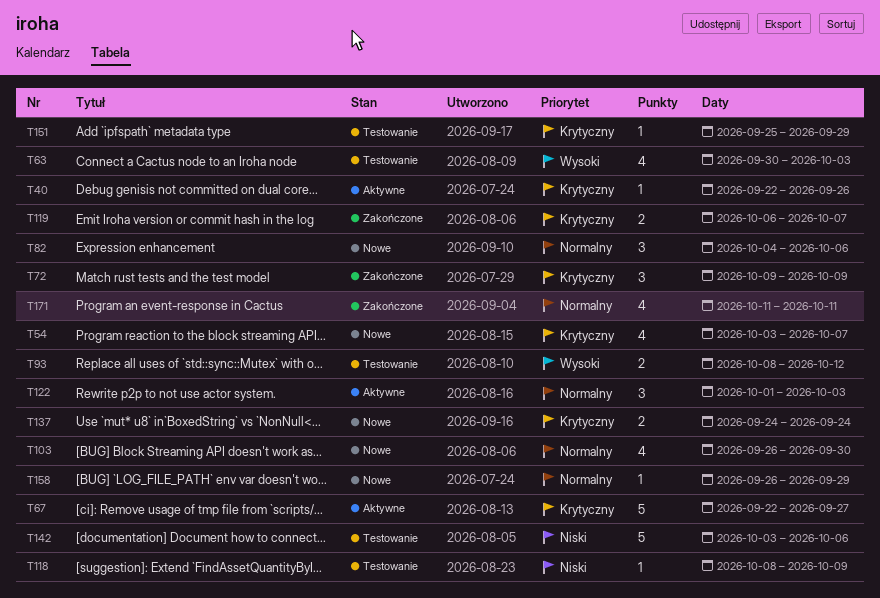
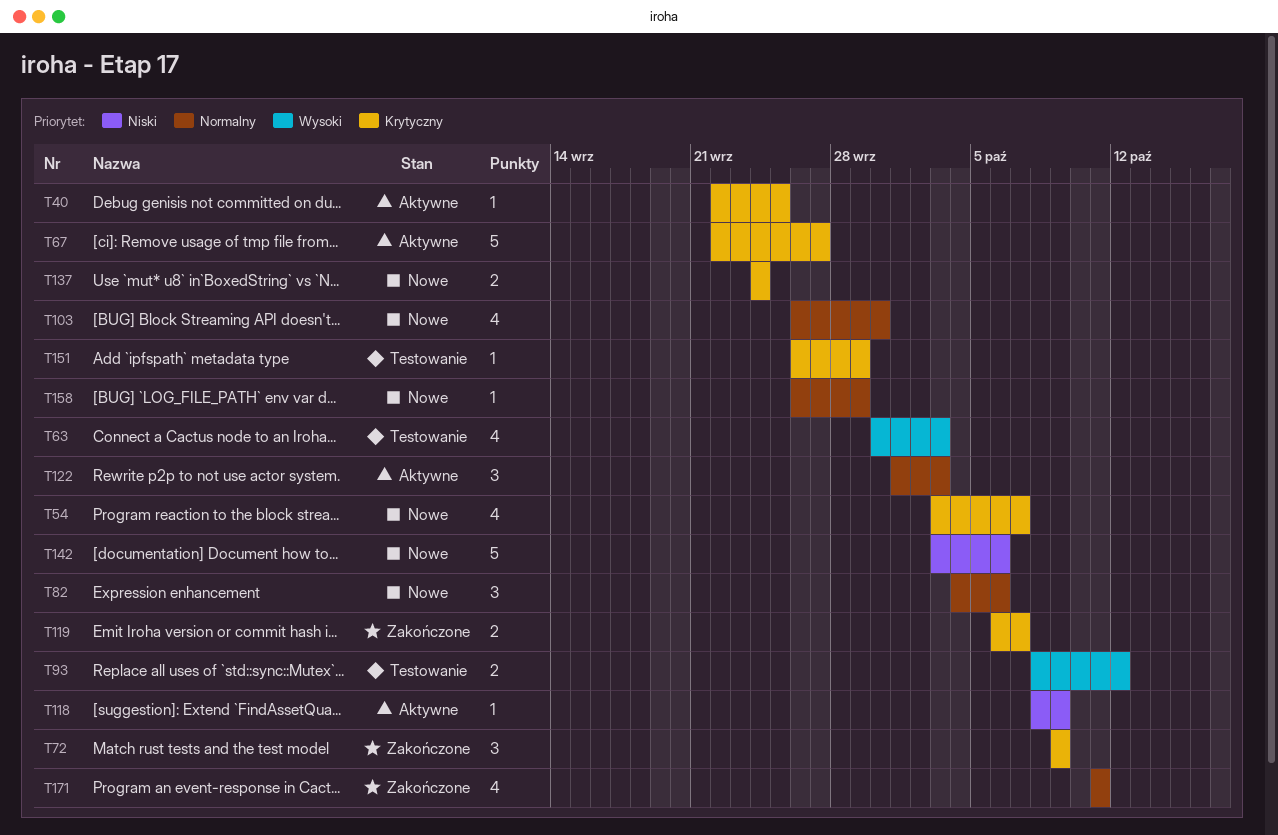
T40, due: Sep 26 -> Sep 25
T118, status: Testowanie -> Aktywne
T142, status: Testowanie -> Nowe
T151, start: Sep 25 -> Sep 26

